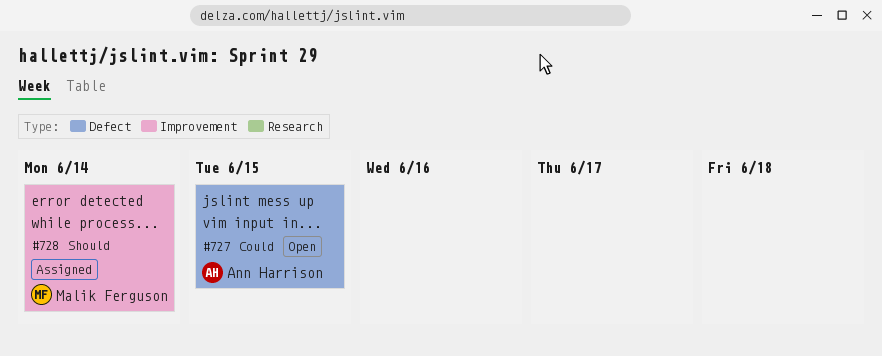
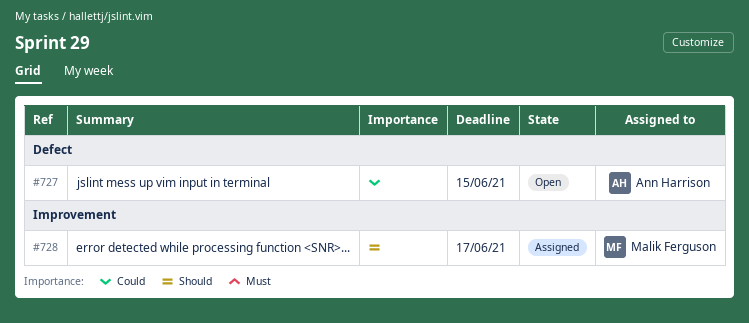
#728, due: Jun 14 -> Jun 17

